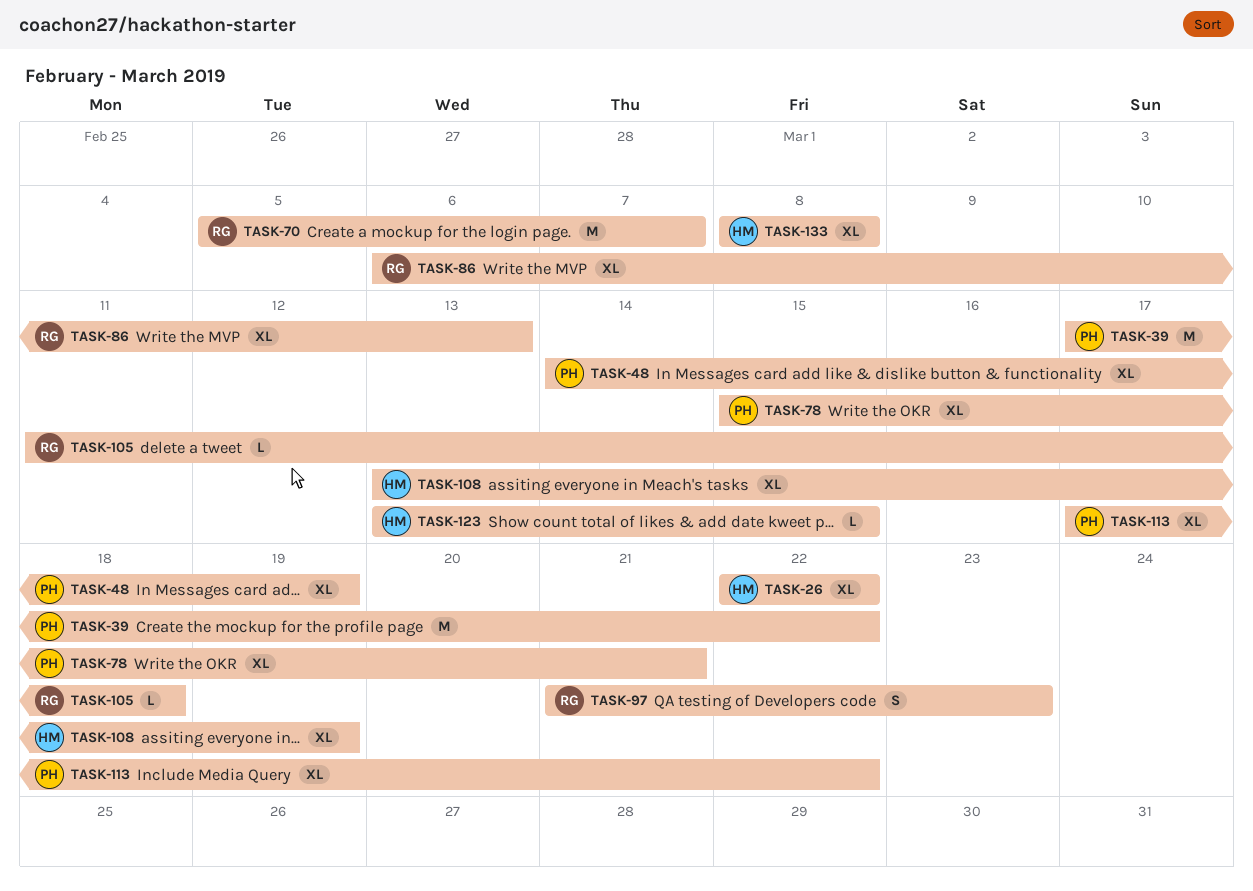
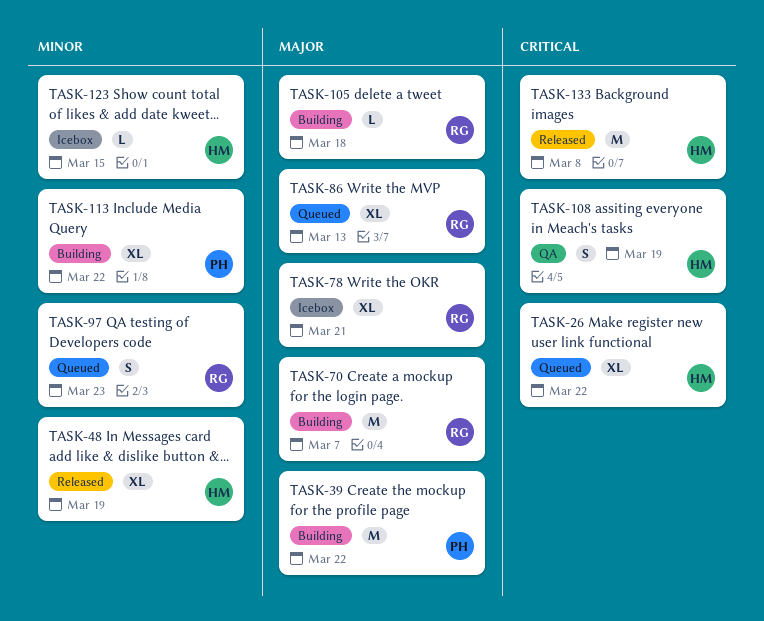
TASK-48, owner: PH -> HM
TASK-78, owner: PH -> RG
TASK-108, estimate: XL -> S
TASK-133, estimate: XL -> M

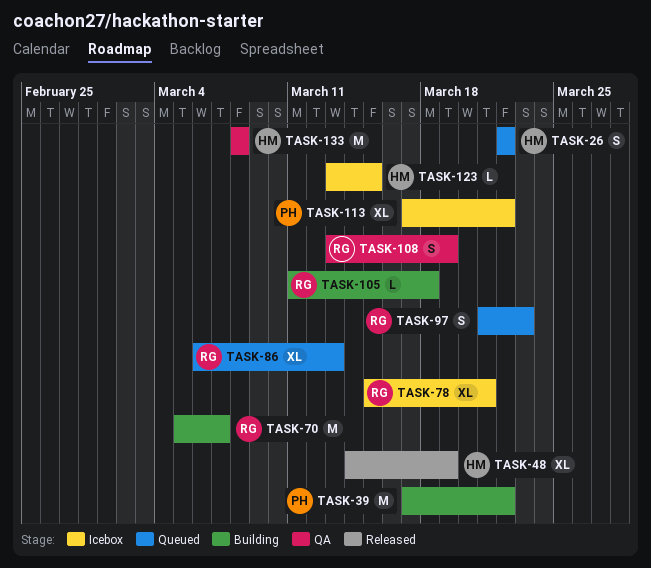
TASK-26, estimate: XL -> S
TASK-108, owner: HM -> RG
TASK-113, status: Building -> Icebox
TASK-133, status: Released -> QA

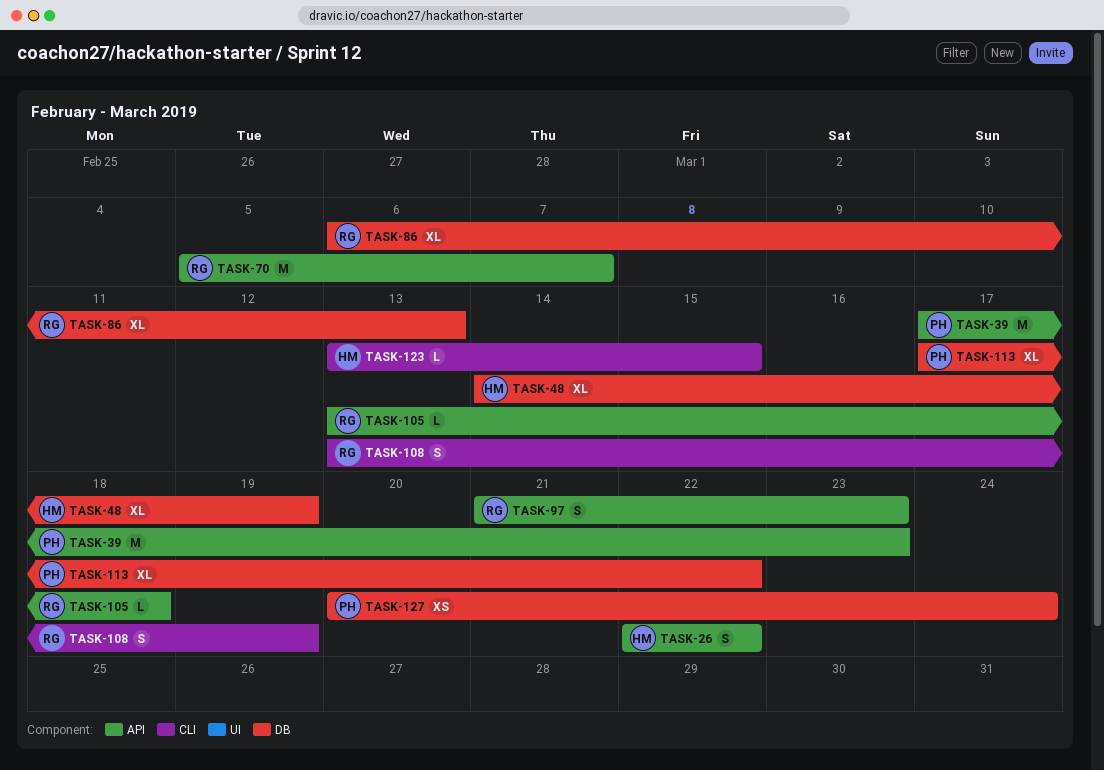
TASK-39, due: Mar 22 -> Mar 23
TASK-78: present -> none
TASK-105, start: Mar 11 -> Mar 13
TASK-127: none -> present
TASK-133: present -> none

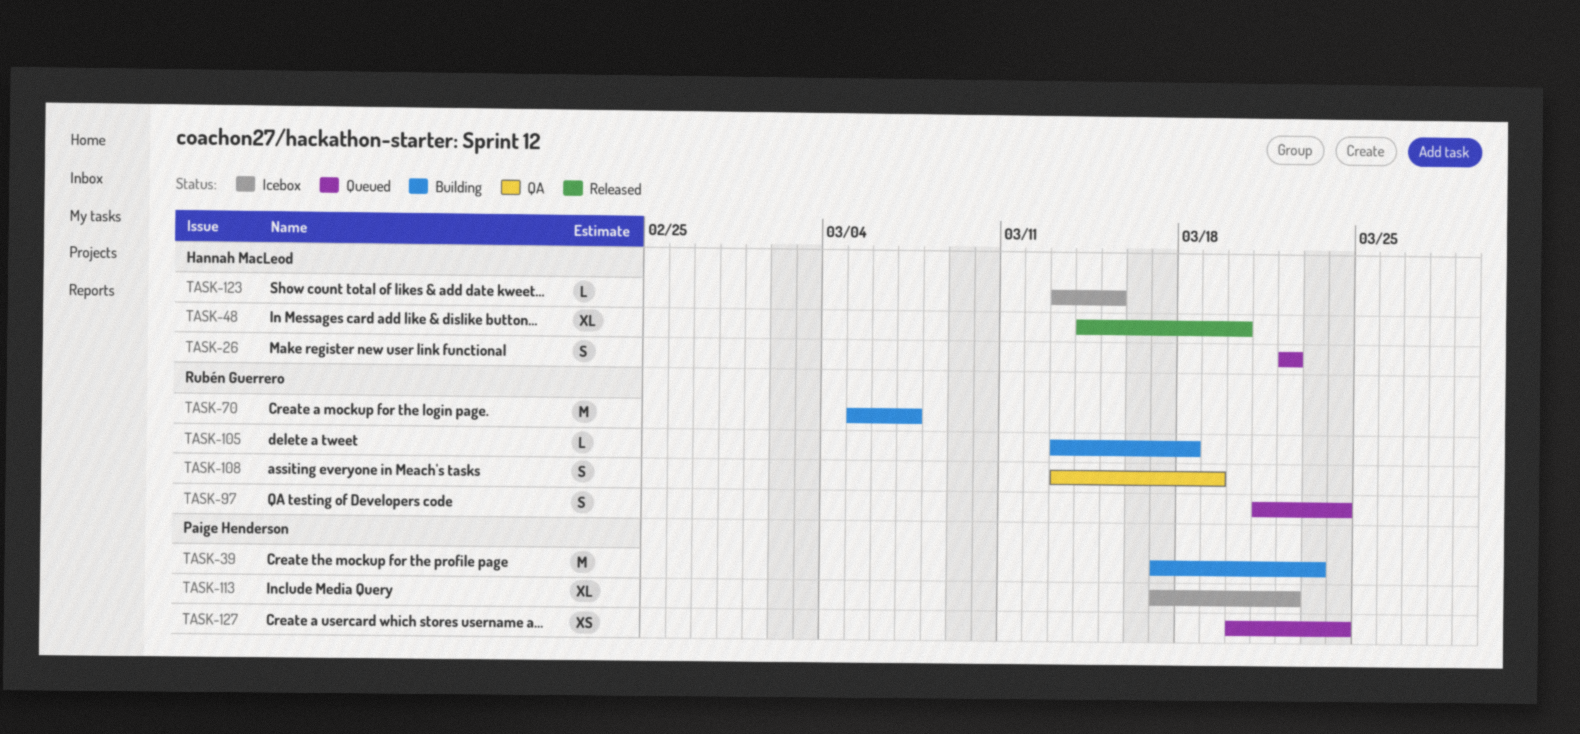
TASK-48, due: Mar 19 -> Mar 20
TASK-86: present -> none
TASK-97, due: Mar 23 -> Mar 24

